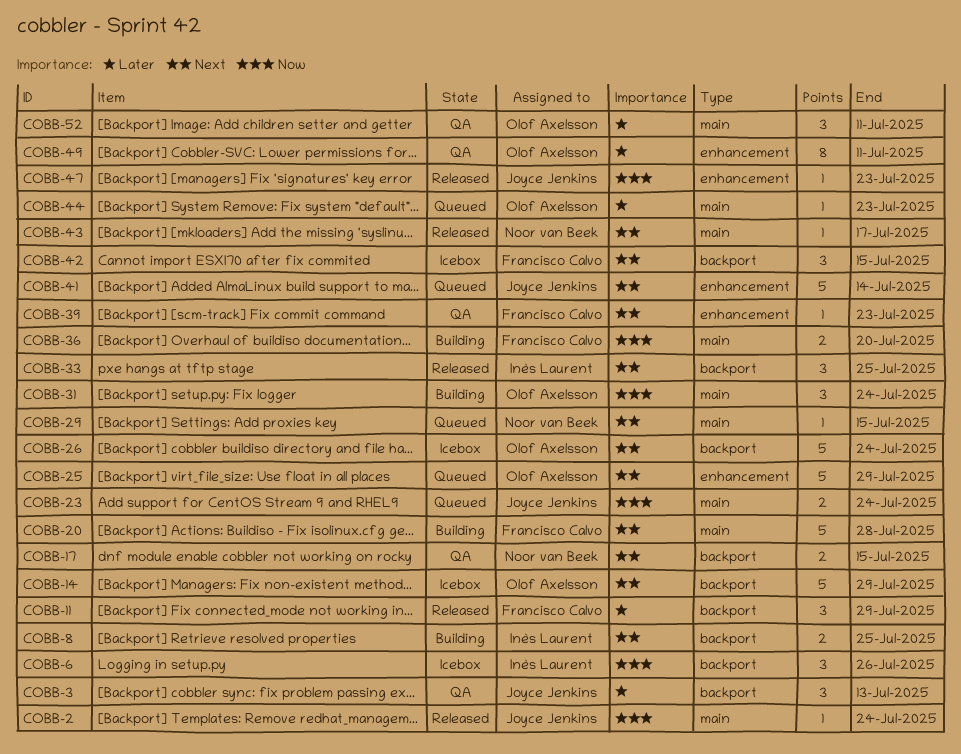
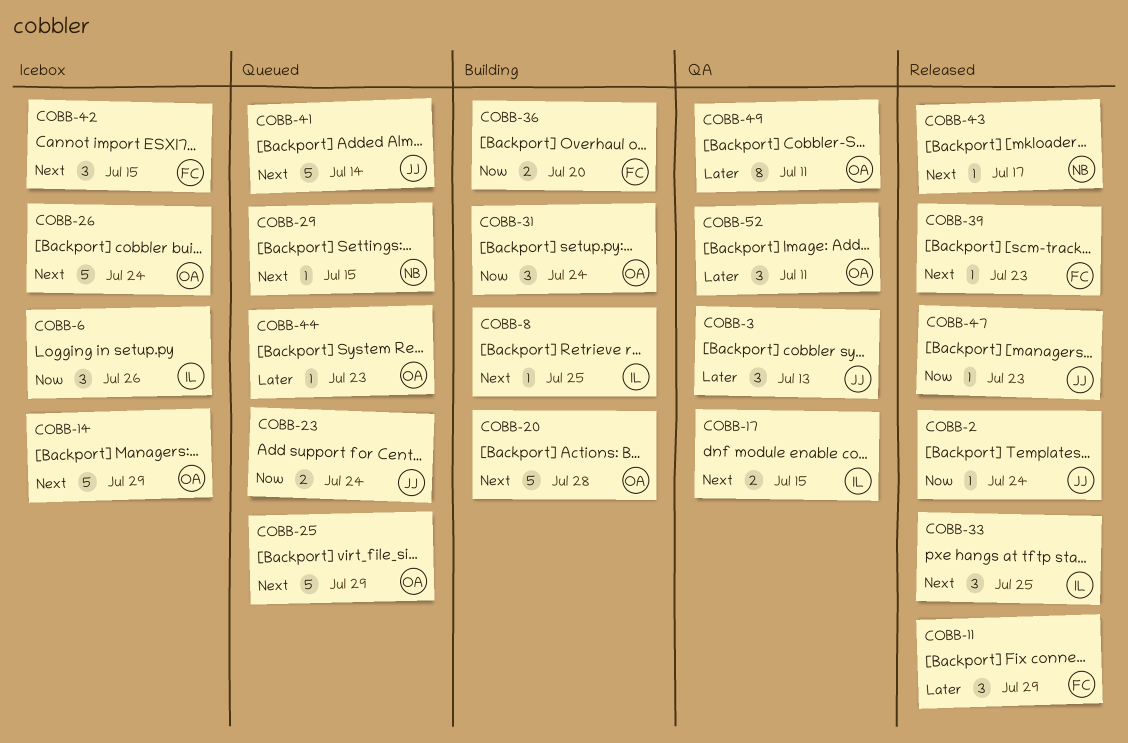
COBB-8, estimate: 2 -> 1
COBB-17, owner: Noor van Beek -> Inès Laurent
COBB-20, owner: Francisco Calvo -> Olof Axelsson
COBB-39, status: QA -> Released

